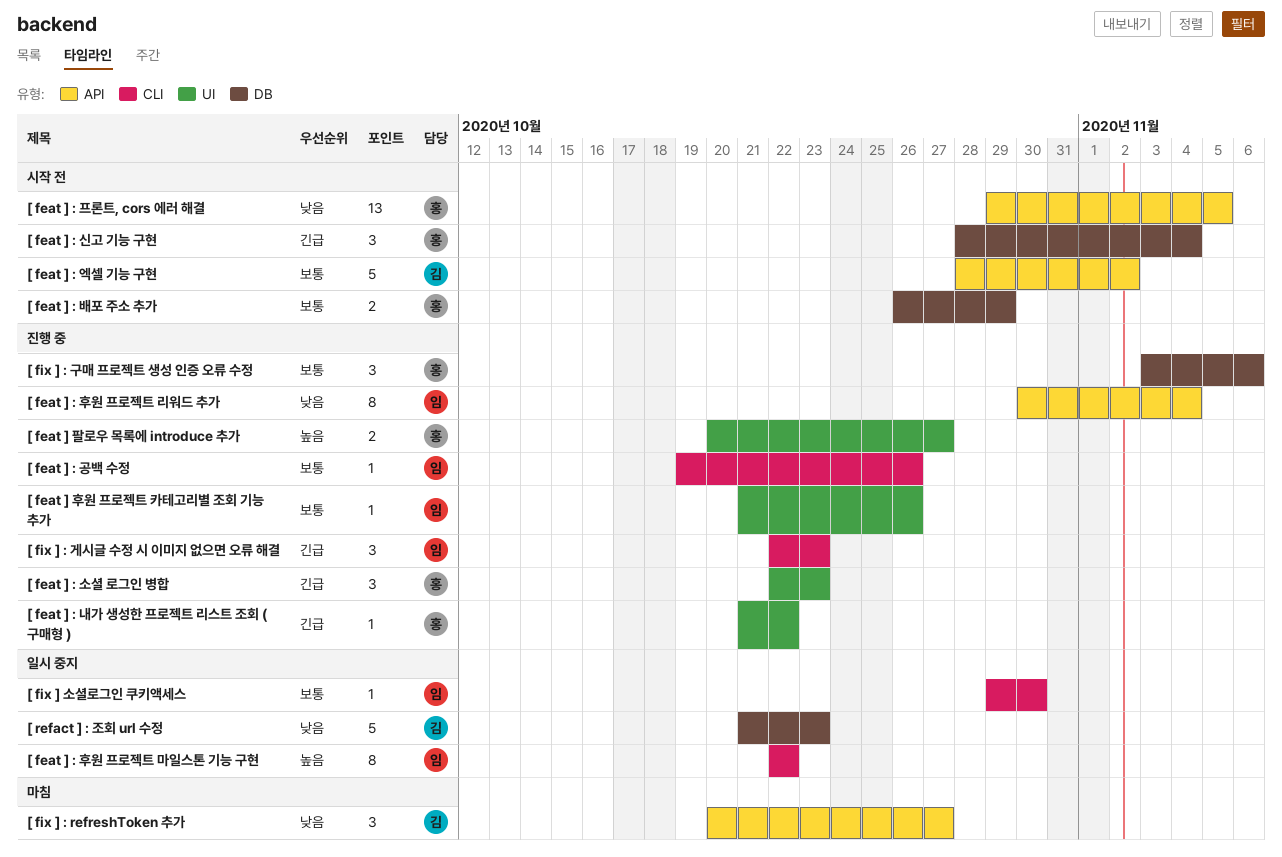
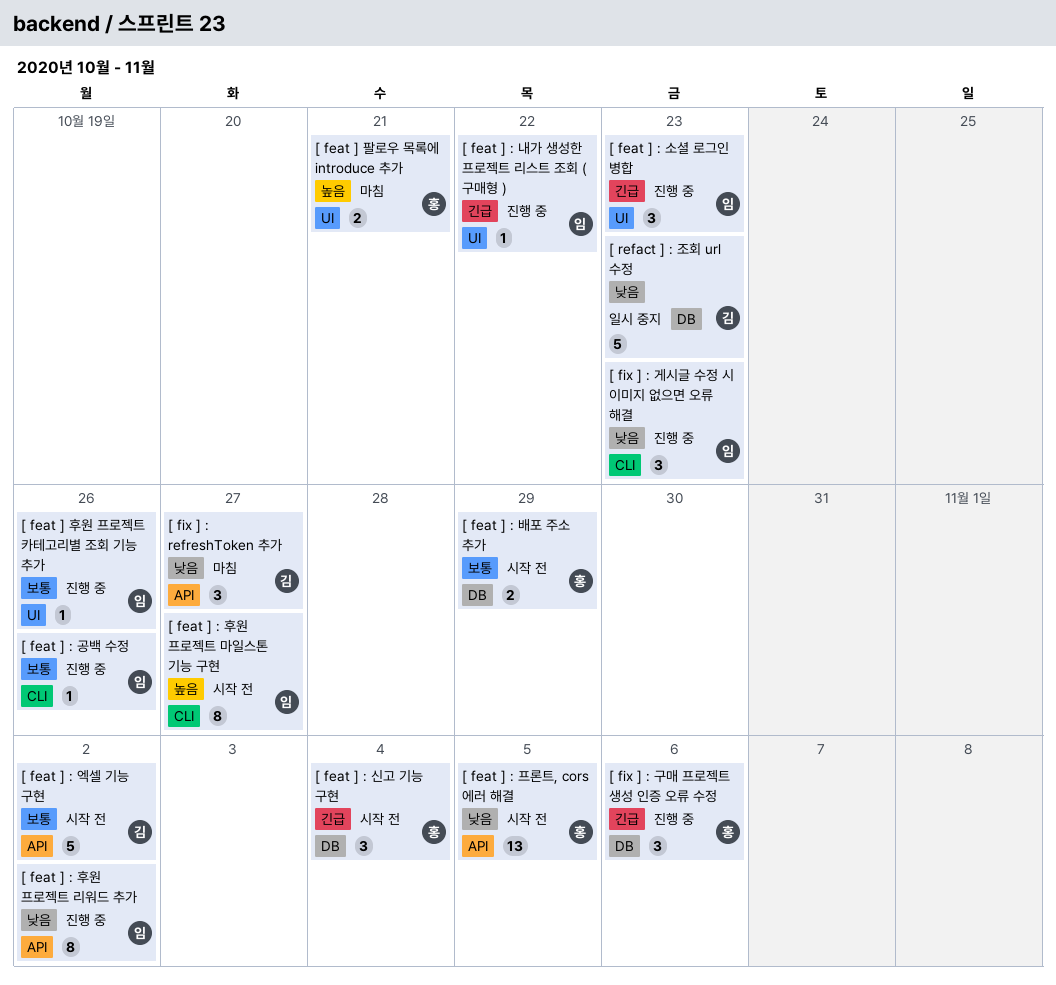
[ feat ] : 내가 생성한 프로젝트 리스트 조회 ( 구매형 ), owner: 홍 -> 임
[ feat ] : 소셜 로그인 병합, owner: 홍 -> 임
[ feat ] : 후원 프로젝트 리워드 추가, due: Nov 4 -> Nov 2
[ feat ] : 후원 프로젝트 마일스톤 기능 구현, status: 일시 중지 -> 시작 전
[ feat ] : 후원 프로젝트 마일스톤 기능 구현, due: Oct 22 -> Oct 27
[ feat ] 팔로우 목록에 introduce 추가, status: 진행 중 -> 마침
[ feat ] 팔로우 목록에 introduce 추가, due: Oct 27 -> Oct 21
[ fix ] : 게시글 수정 시 이미지 없으면 오류 해결, priority: 긴급 -> 낮음
[ fix ] : 구매 프로젝트 생성 인증 오류 수정, priority: 보통 -> 긴급
[ fix ] 소셜로그인 쿠키액세스: present -> none

